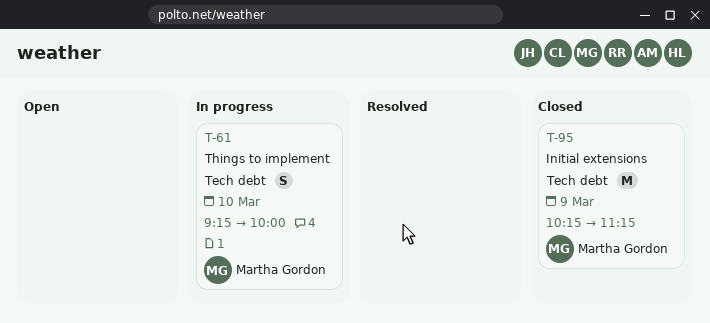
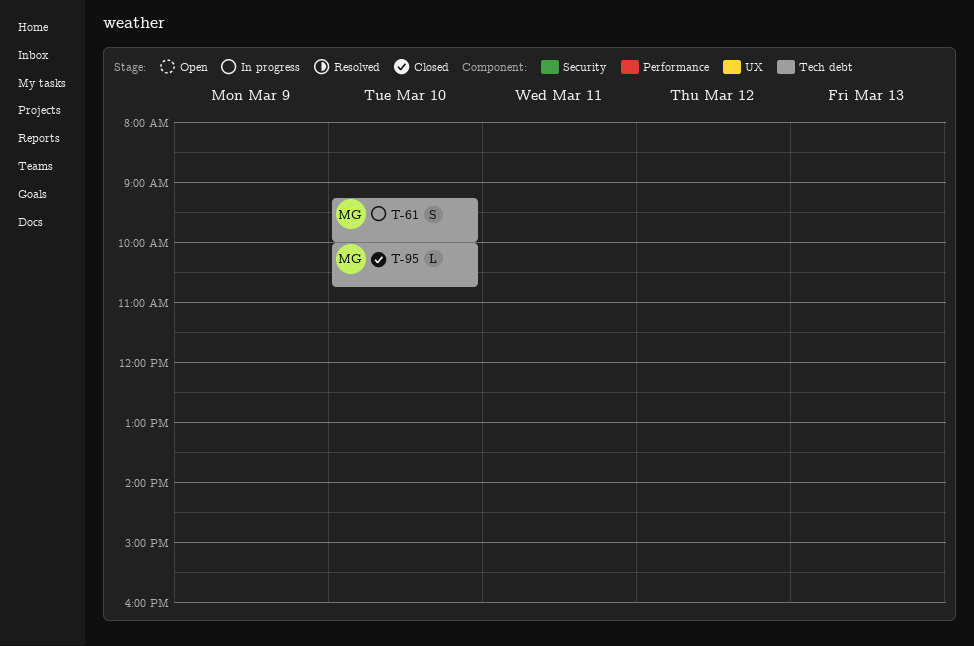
T-95, estimate: M -> L
T-95, day: Mar 9 -> Mar 10
T-95, begins: 10:15 -> 10:00
T-95, ends: 11:15 -> 10:45

